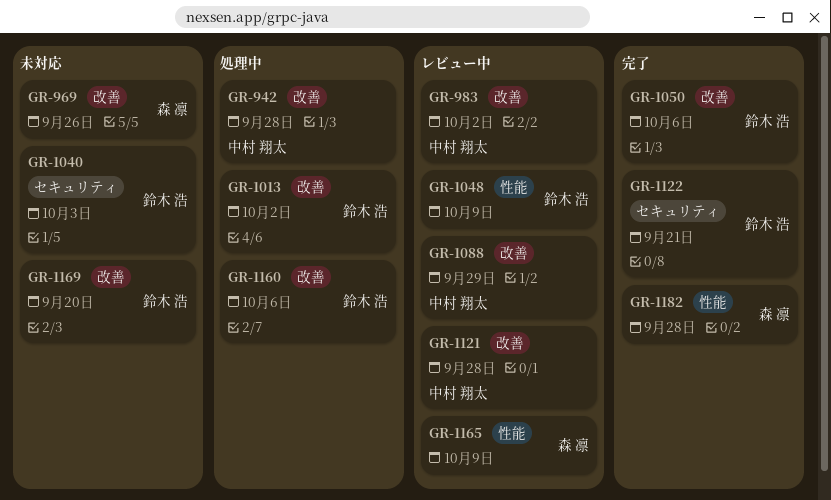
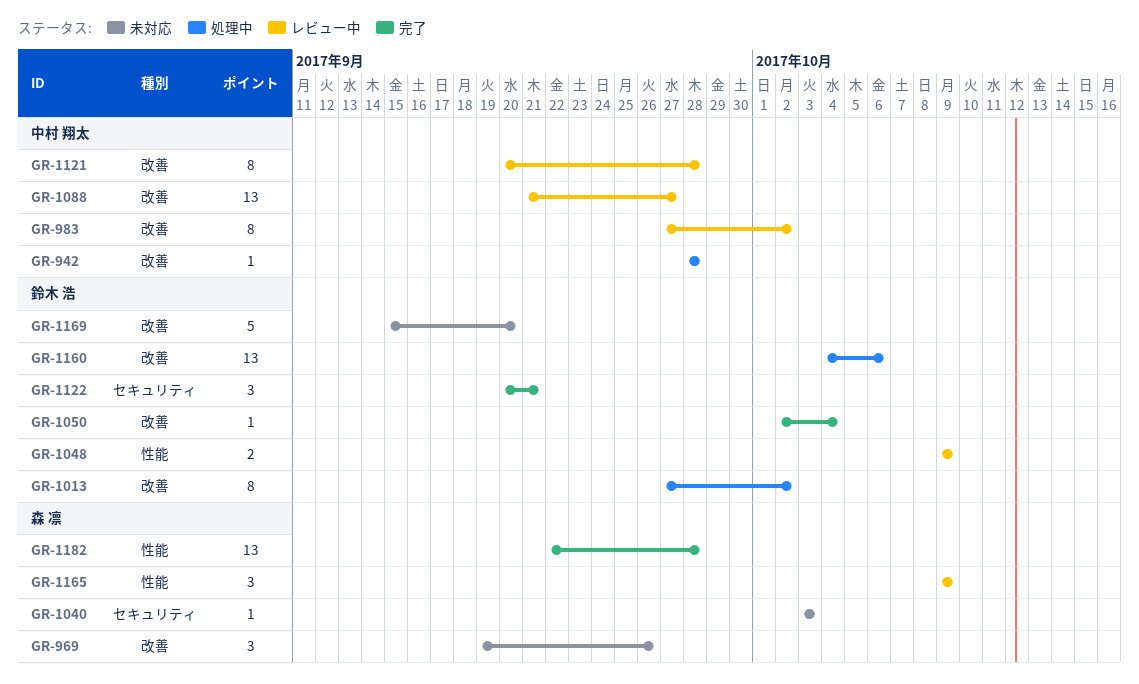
GR-1040, owner: 鈴木 浩 -> 森 凛
GR-1050, due: Oct 6 -> Oct 4
GR-1088, due: Sep 29 -> Sep 27

